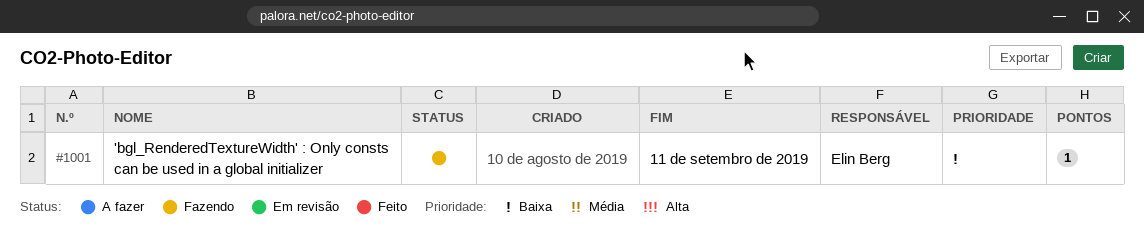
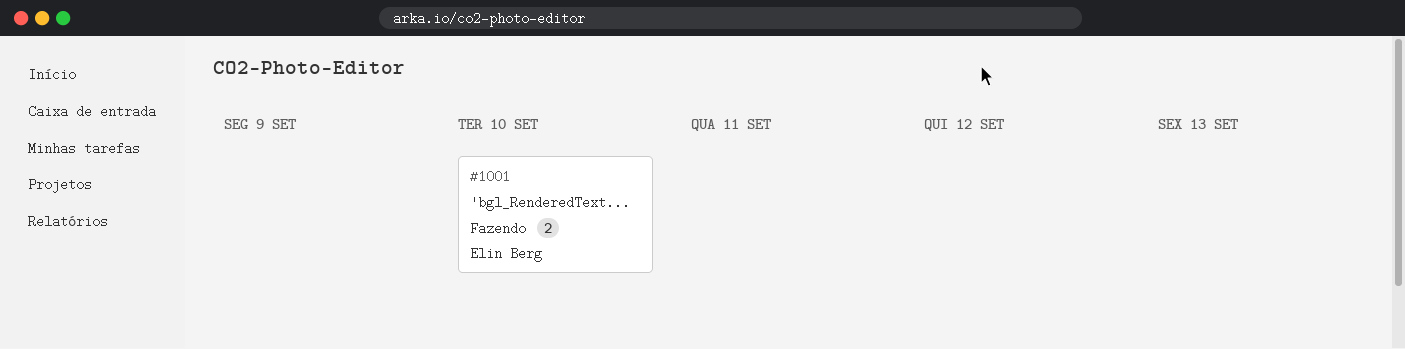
#1001, estimate: 1 -> 2
#1001, due: Sep 11 -> Sep 10

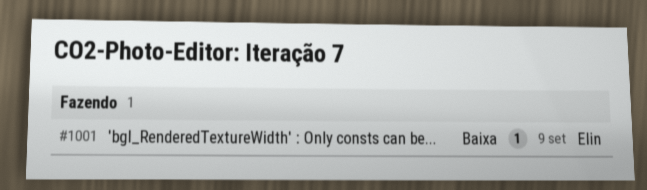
#1001, estimate: 2 -> 1
#1001, due: Sep 10 -> Sep 9

